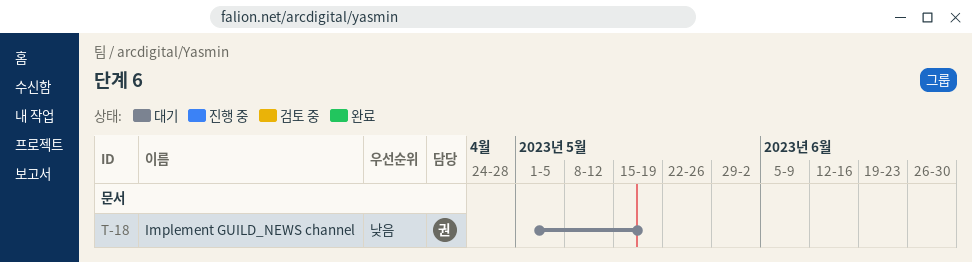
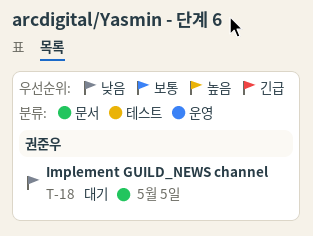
T-18, due: May 19 -> May 5

